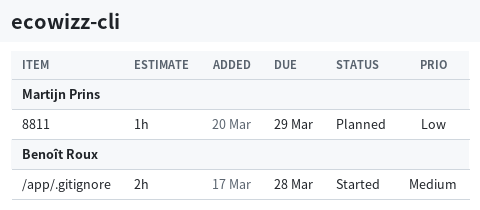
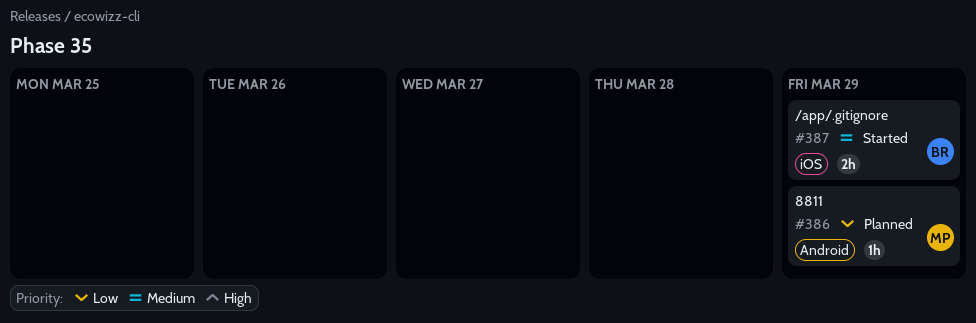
/app/.gitignore, due: Mar 28 -> Mar 29

